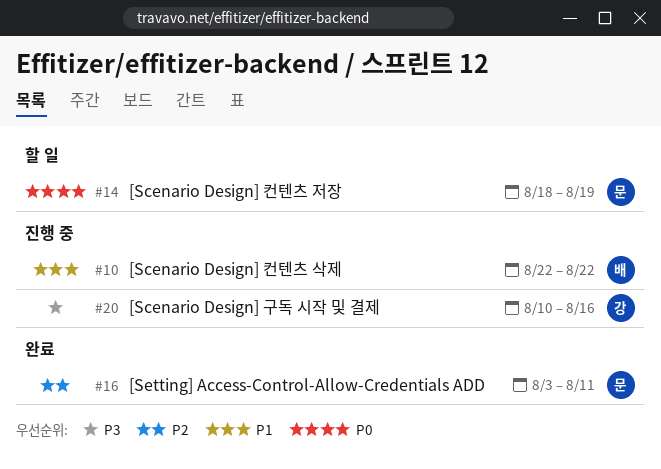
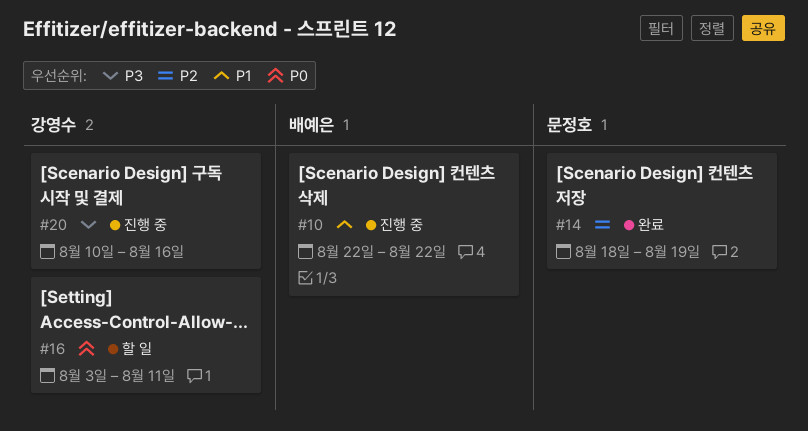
#14, status: 할 일 -> 완료
#14, priority: P0 -> P2
#16, status: 완료 -> 할 일
#16, owner: 문정호 -> 강영수
#16, priority: P2 -> P0

